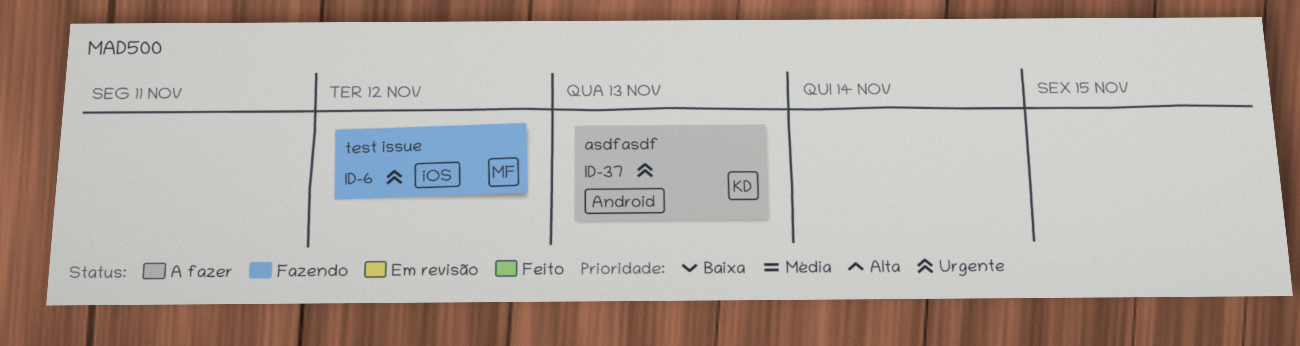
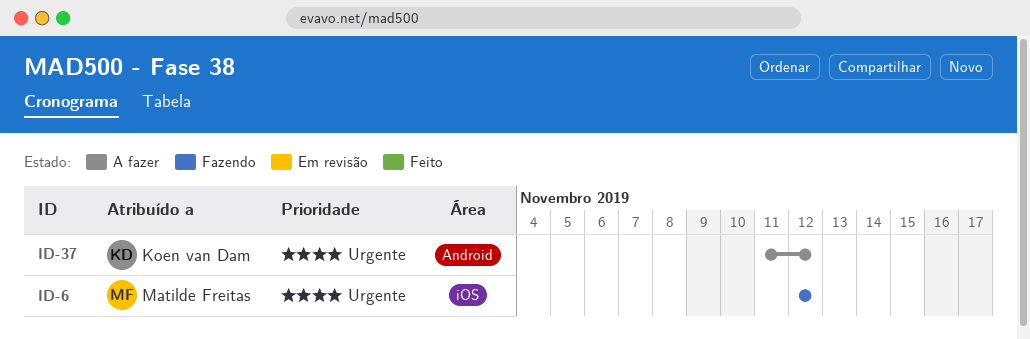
ID-37, due: Nov 13 -> Nov 12

